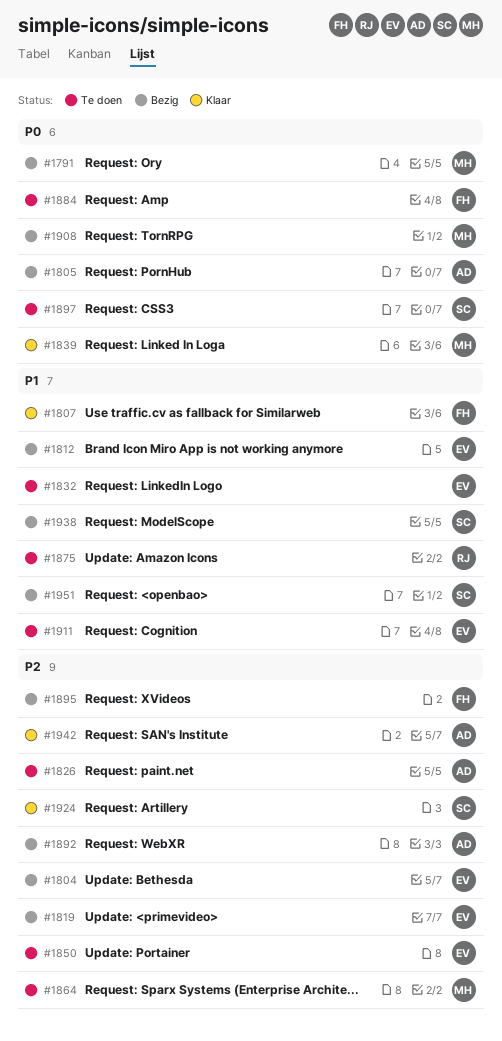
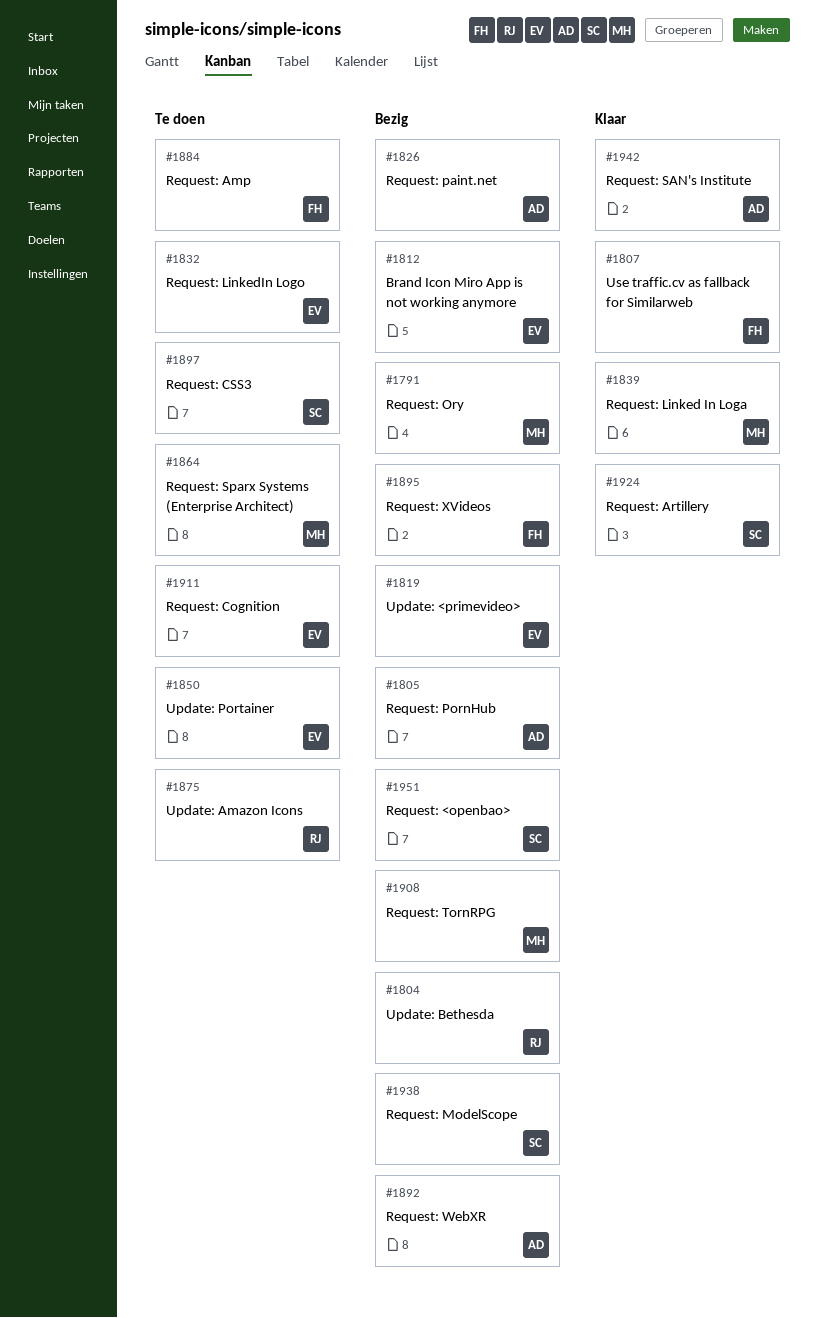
#1804, owner: EV -> RJ
#1826, status: Te doen -> Bezig

